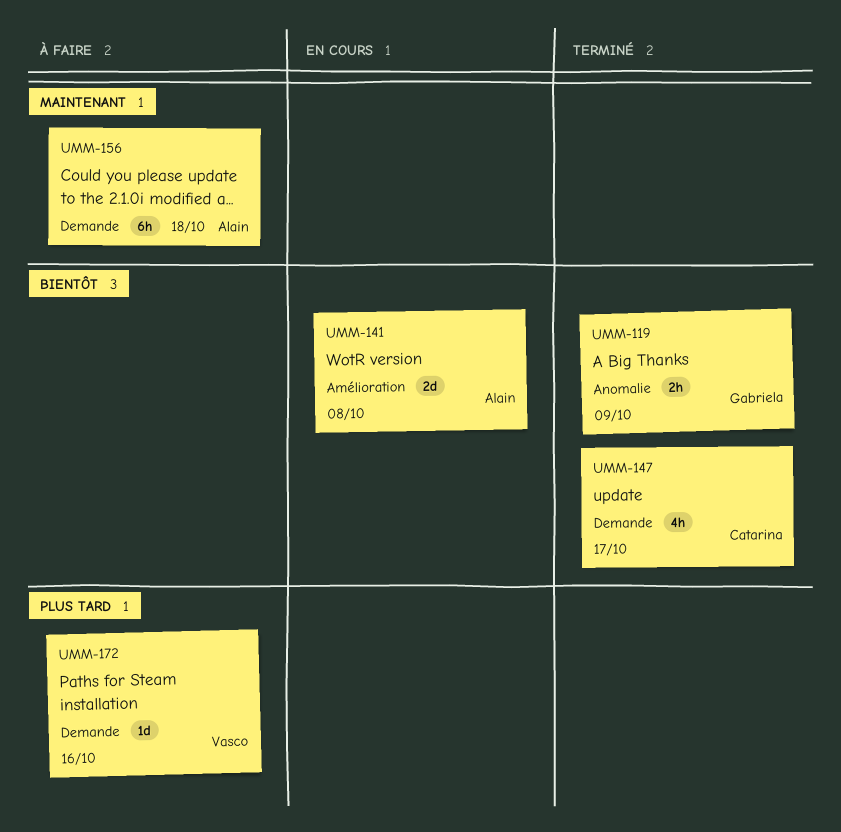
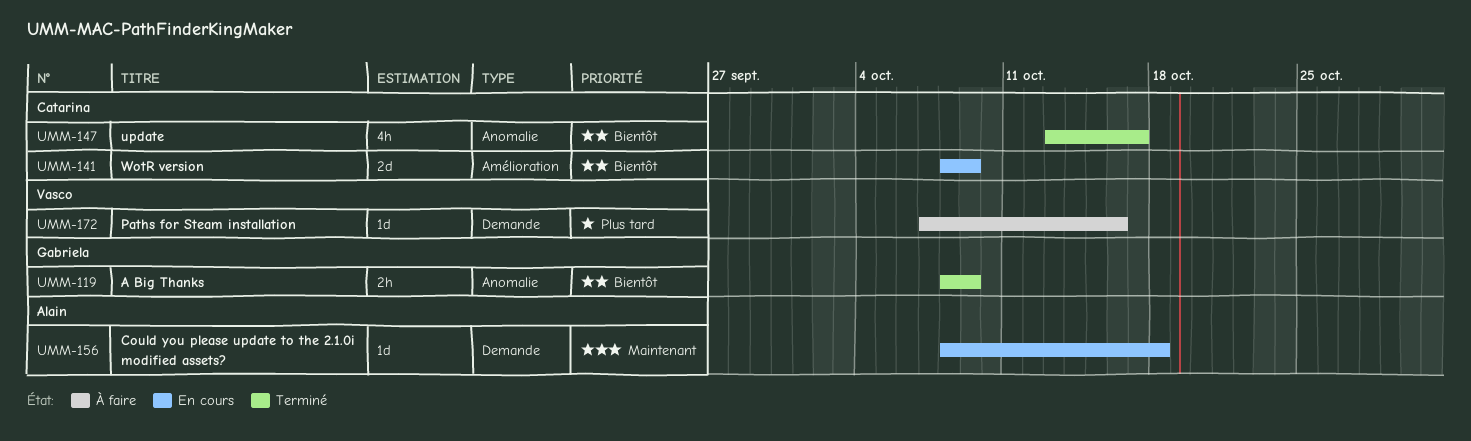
UMM-141, owner: Alain -> Catarina
UMM-141, due: Oct 8 -> Oct 9
UMM-147, label: Demande -> Anomalie
UMM-156, status: À faire -> En cours
UMM-156, estimate: 6h -> 1d

